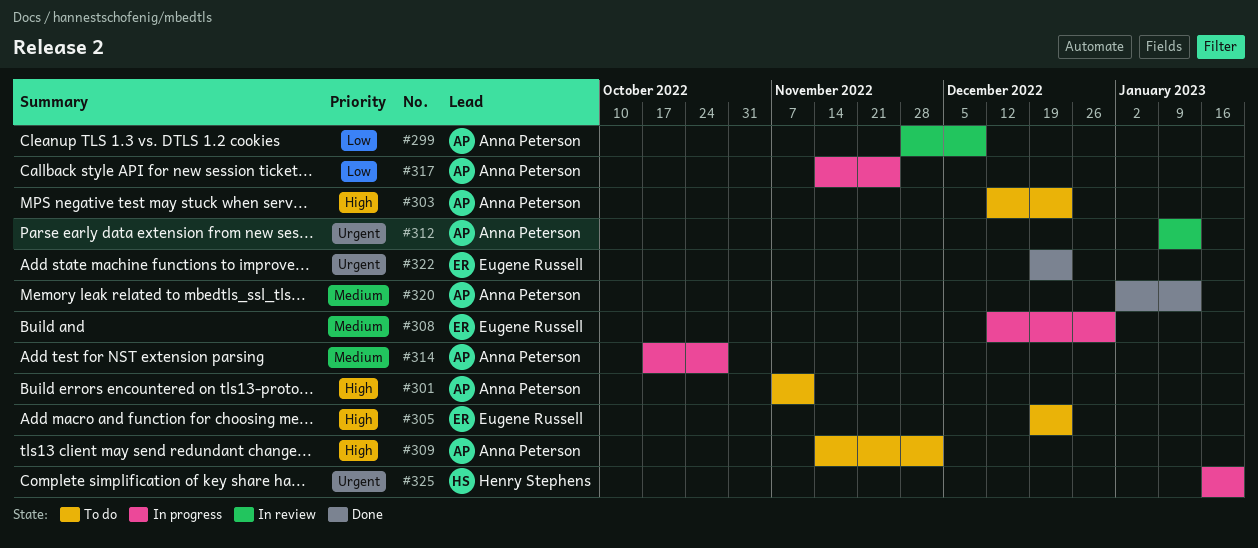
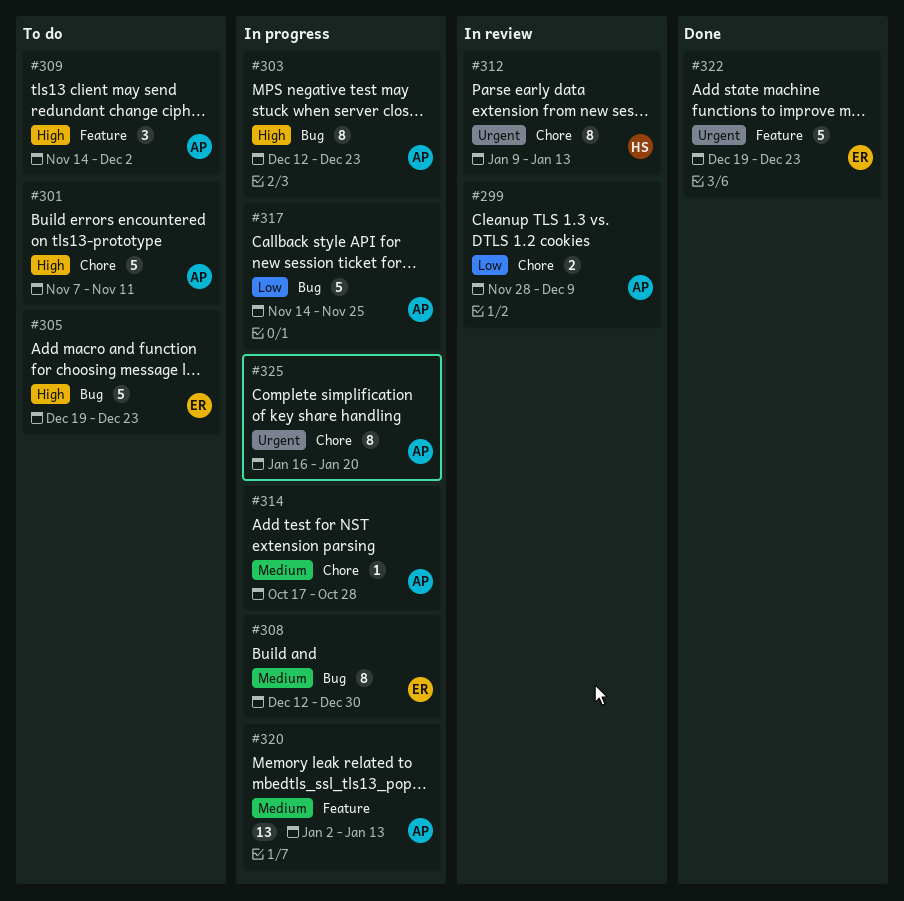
#303, status: To do -> In progress
#312, owner: Anna Peterson -> Henry Stephens
#320, status: Done -> In progress
#325, owner: Henry Stephens -> Anna Peterson

